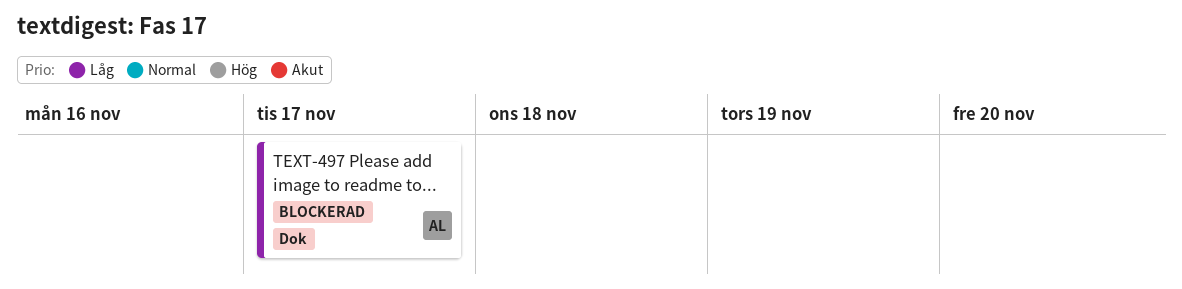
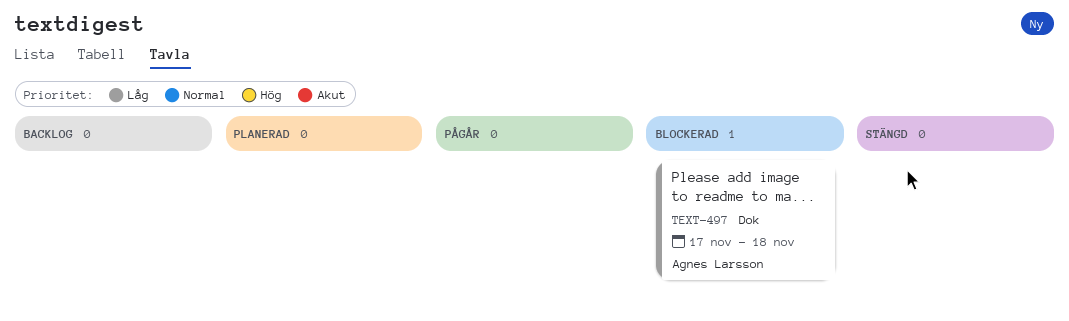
TEXT-497, due: Nov 17 -> Nov 18

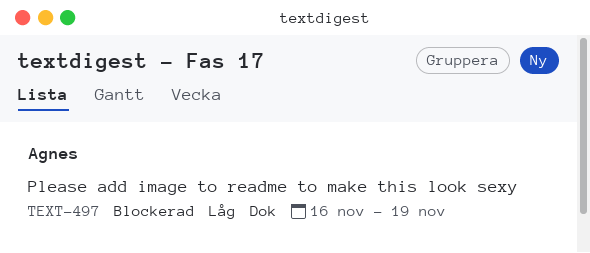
TEXT-497, start: Nov 17 -> Nov 16
TEXT-497, due: Nov 18 -> Nov 19

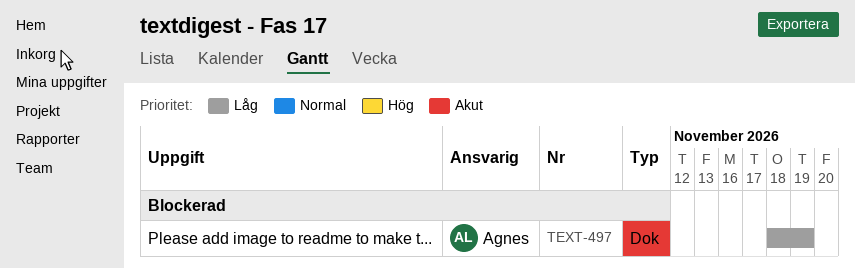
TEXT-497, start: Nov 16 -> Nov 18

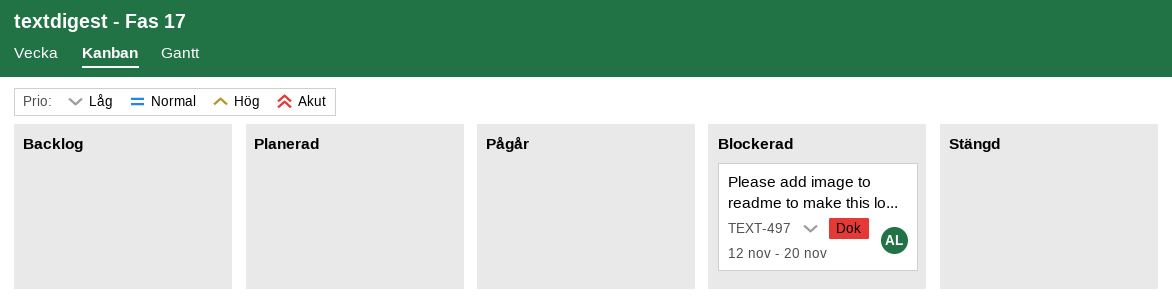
TEXT-497, start: Nov 18 -> Nov 12
TEXT-497, due: Nov 19 -> Nov 20

